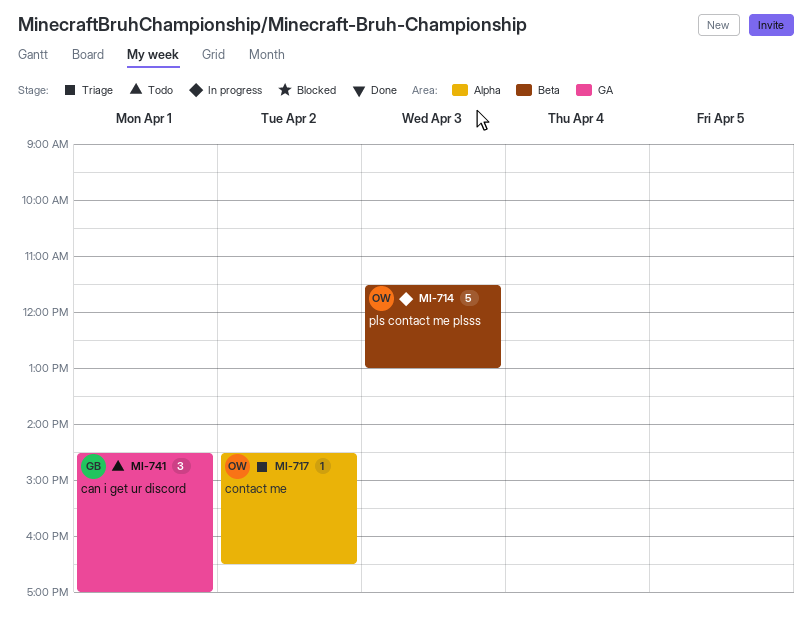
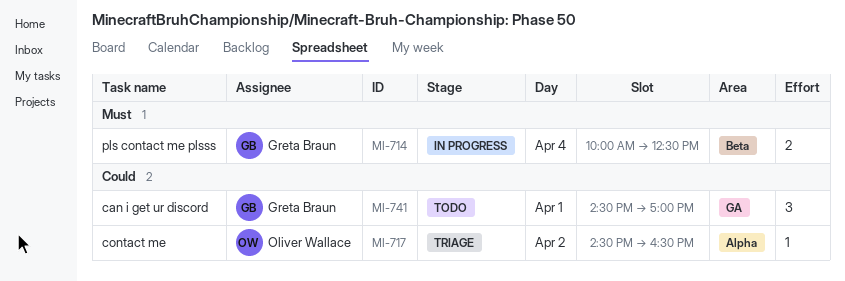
MI-714, owner: Oliver Wallace -> Greta Braun
MI-714, estimate: 5 -> 2
MI-714, day: Apr 3 -> Apr 4
MI-714, begins: 11:30 -> 10:00
MI-714, ends: 13:00 -> 12:30

